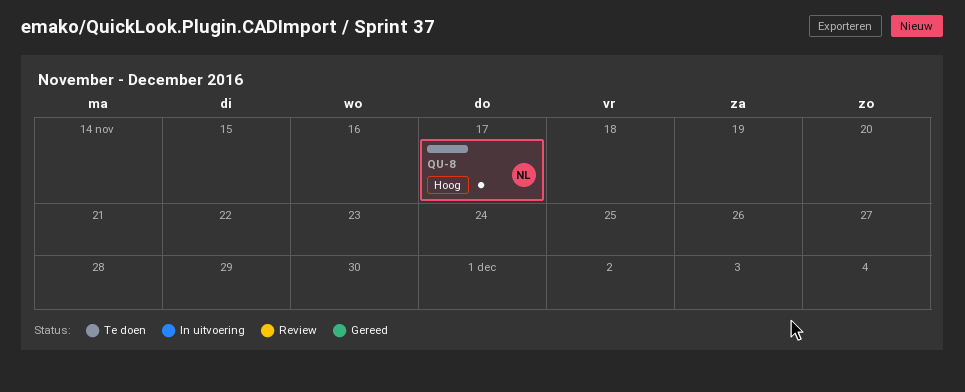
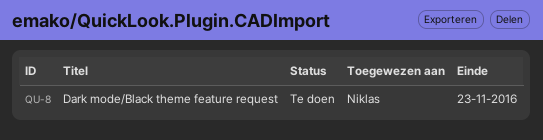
QU-8, due: Nov 17 -> Nov 23

